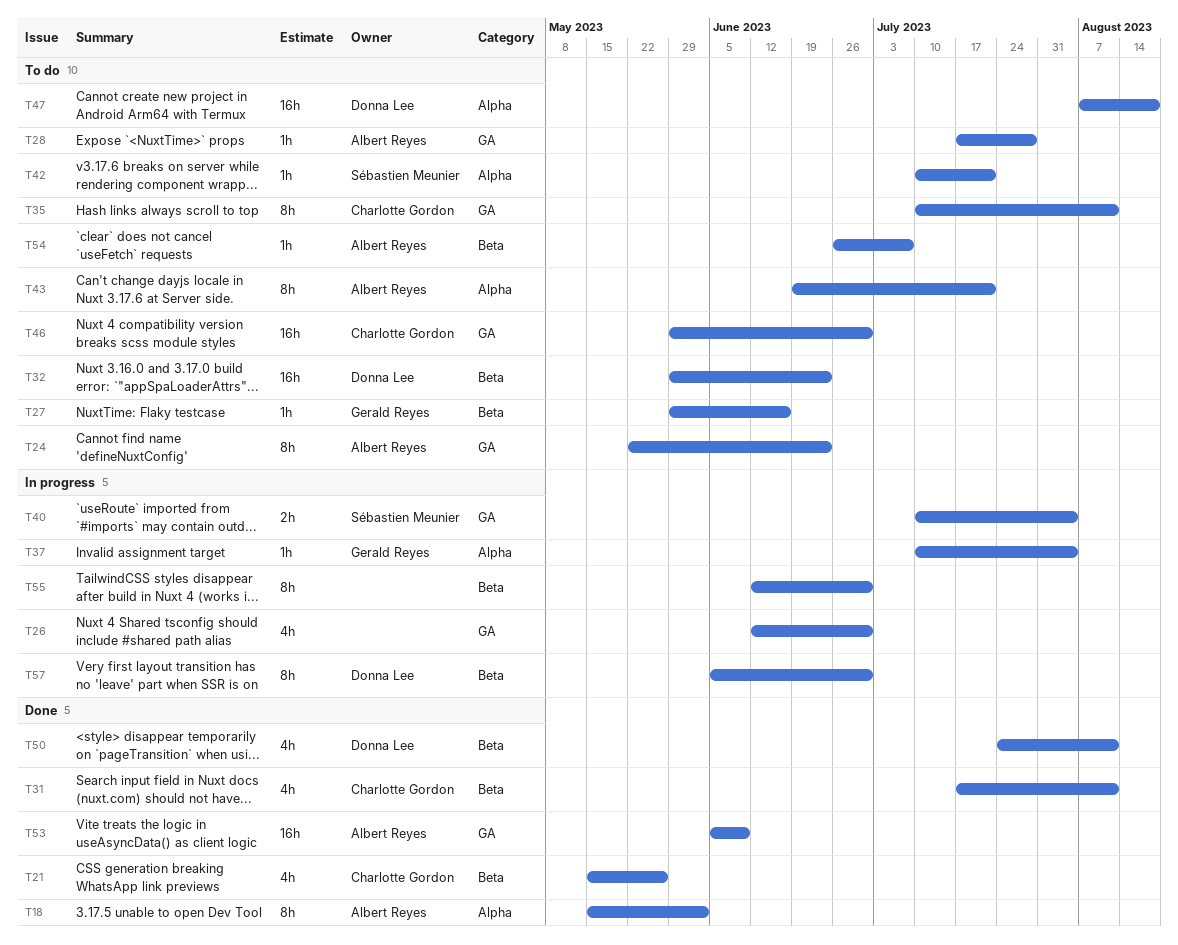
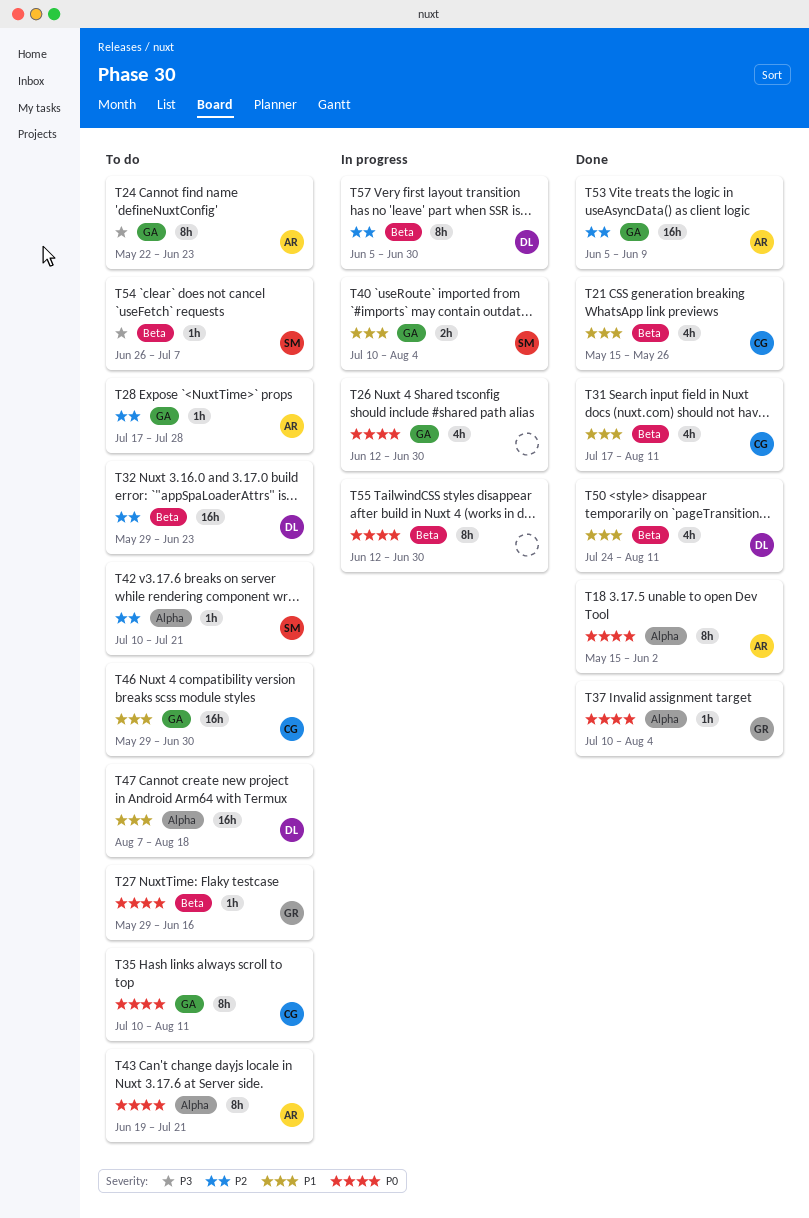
T37, status: In progress -> Done
T54, owner: Albert Reyes -> Sébastien Meunier

